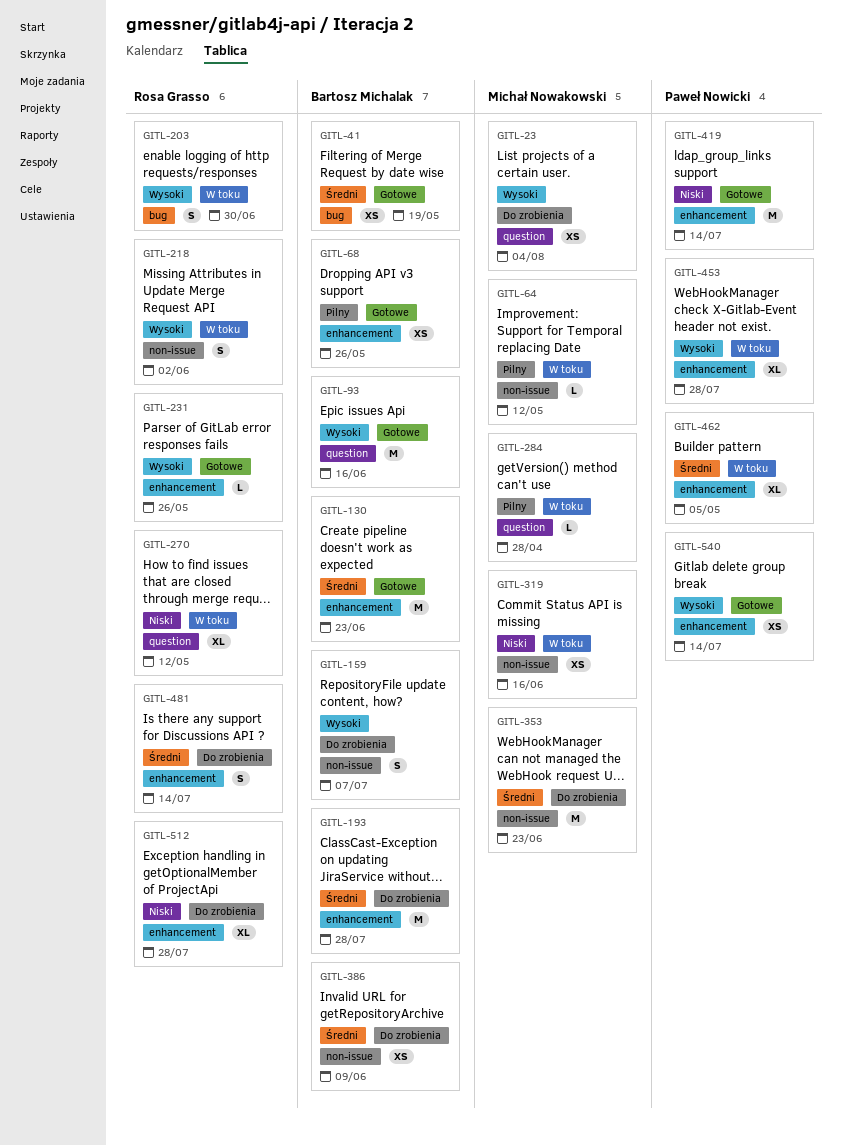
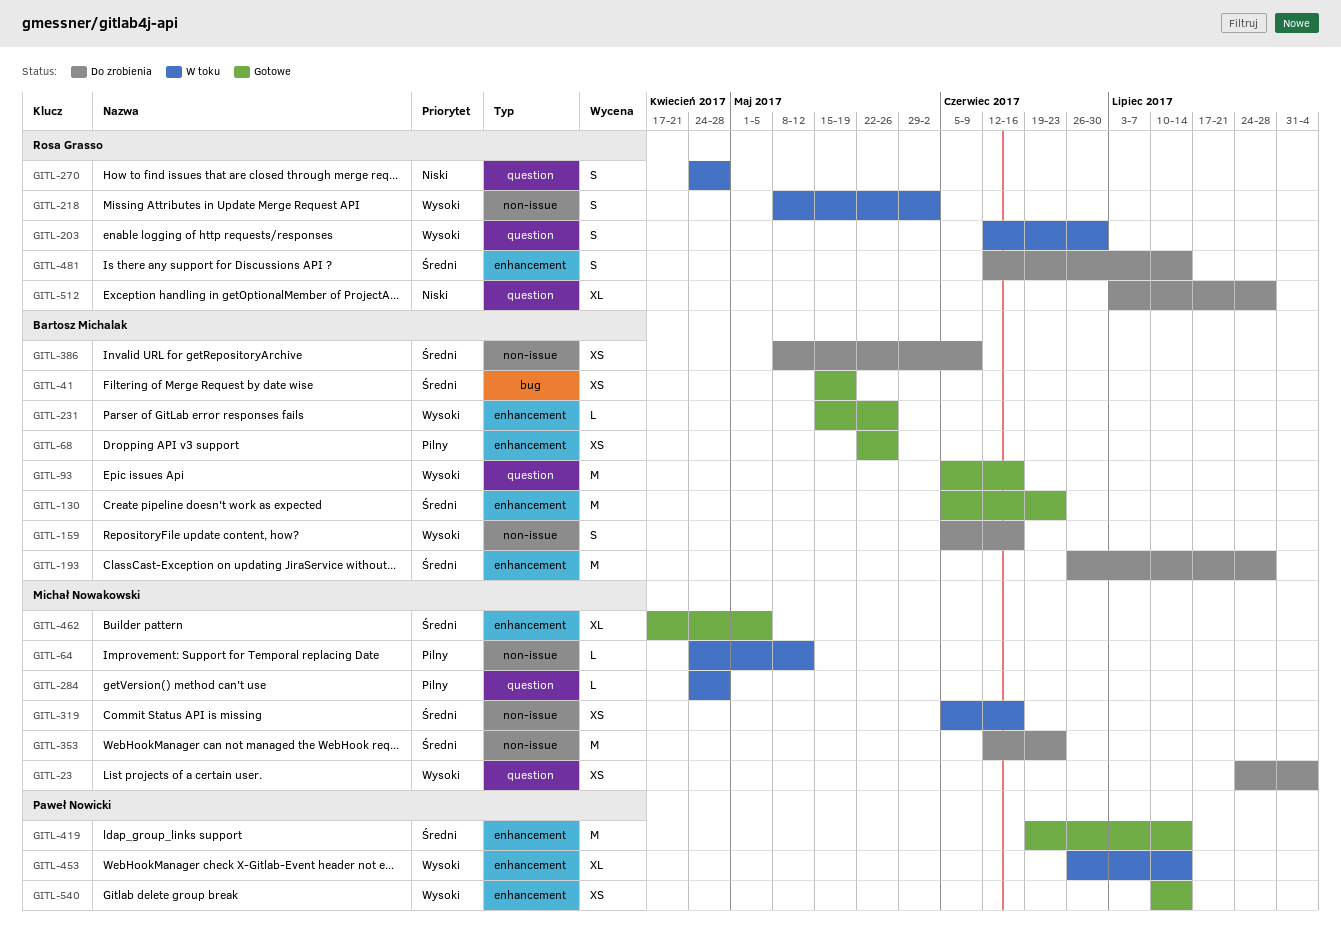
GITL-159, due: Jul 7 -> Jun 16
GITL-203, label: bug -> question
GITL-231, owner: Rosa Grasso -> Bartosz Michalak
GITL-270, estimate: XL -> S
GITL-270, due: May 12 -> Apr 28
GITL-319, priority: Niski -> Średni
GITL-419, priority: Niski -> Średni
GITL-453, due: Jul 28 -> Jul 14
GITL-462, status: W toku -> Gotowe
GITL-462, owner: Paweł Nowicki -> Michał Nowakowski
GITL-512, label: enhancement -> question

